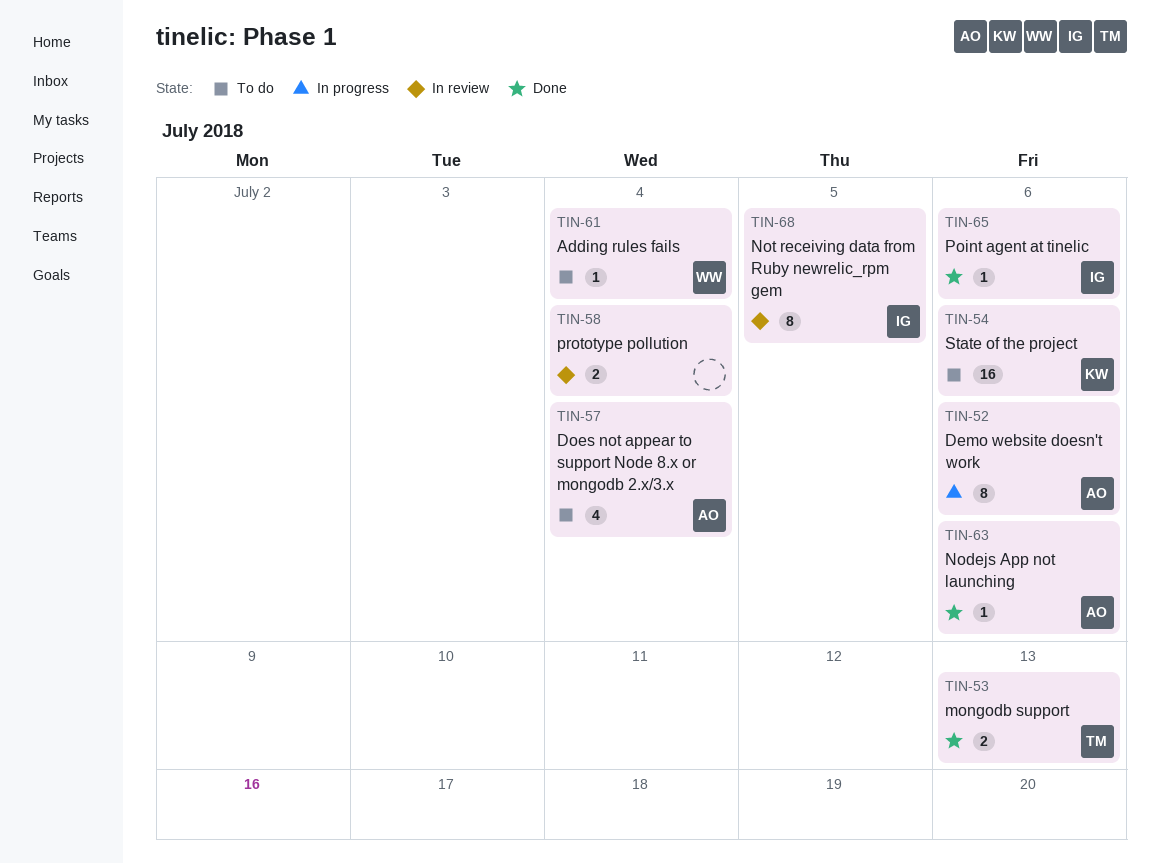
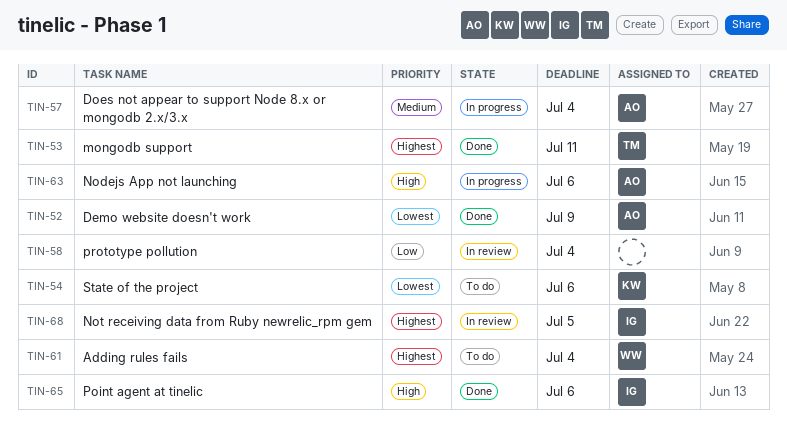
TIN-52, status: In progress -> Done
TIN-52, due: Jul 6 -> Jul 9
TIN-53, due: Jul 13 -> Jul 11
TIN-57, status: To do -> In progress
TIN-63, status: Done -> In progress

